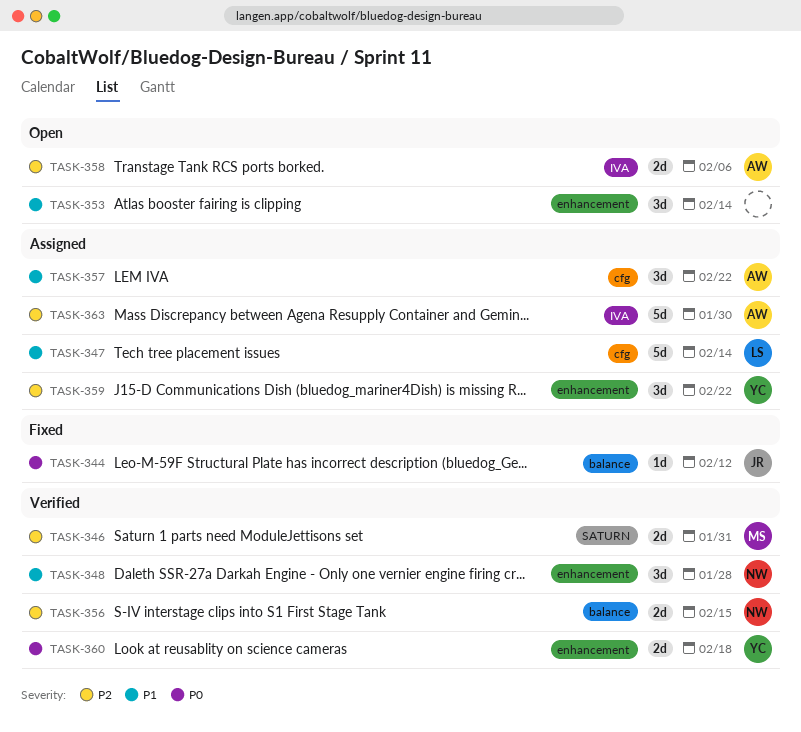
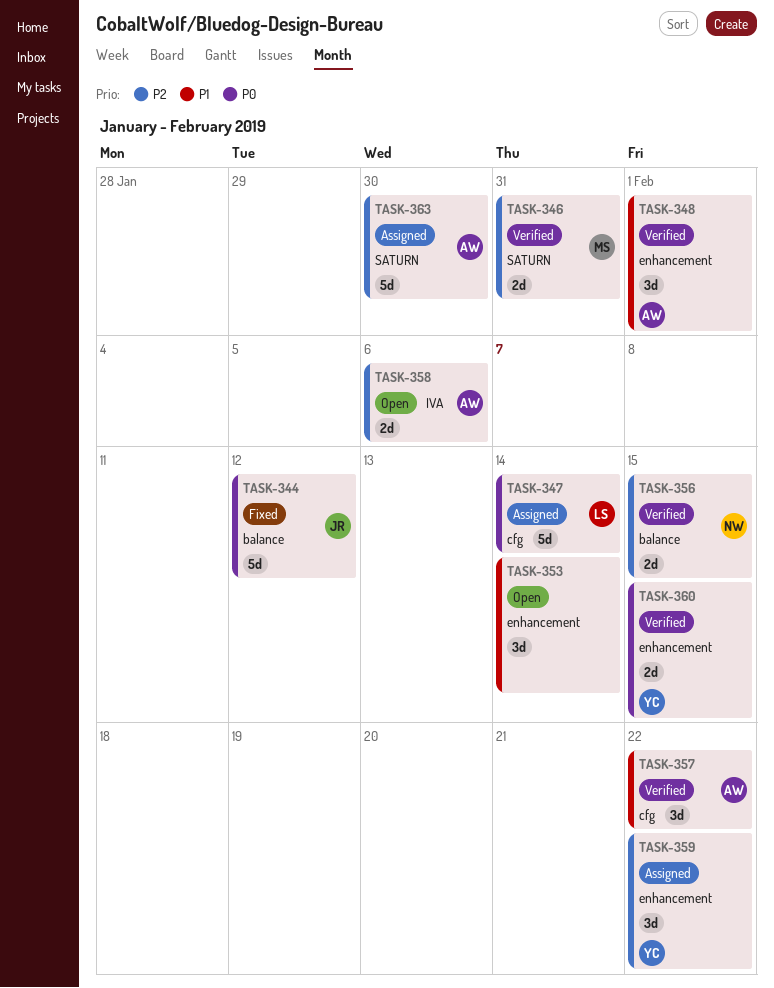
TASK-344, estimate: 1d -> 5d
TASK-347, priority: P1 -> P0
TASK-348, owner: NW -> AW
TASK-348, due: Jan 28 -> Feb 1
TASK-357, status: Assigned -> Verified
TASK-360, due: Feb 18 -> Feb 15
TASK-363, label: IVA -> SATURN

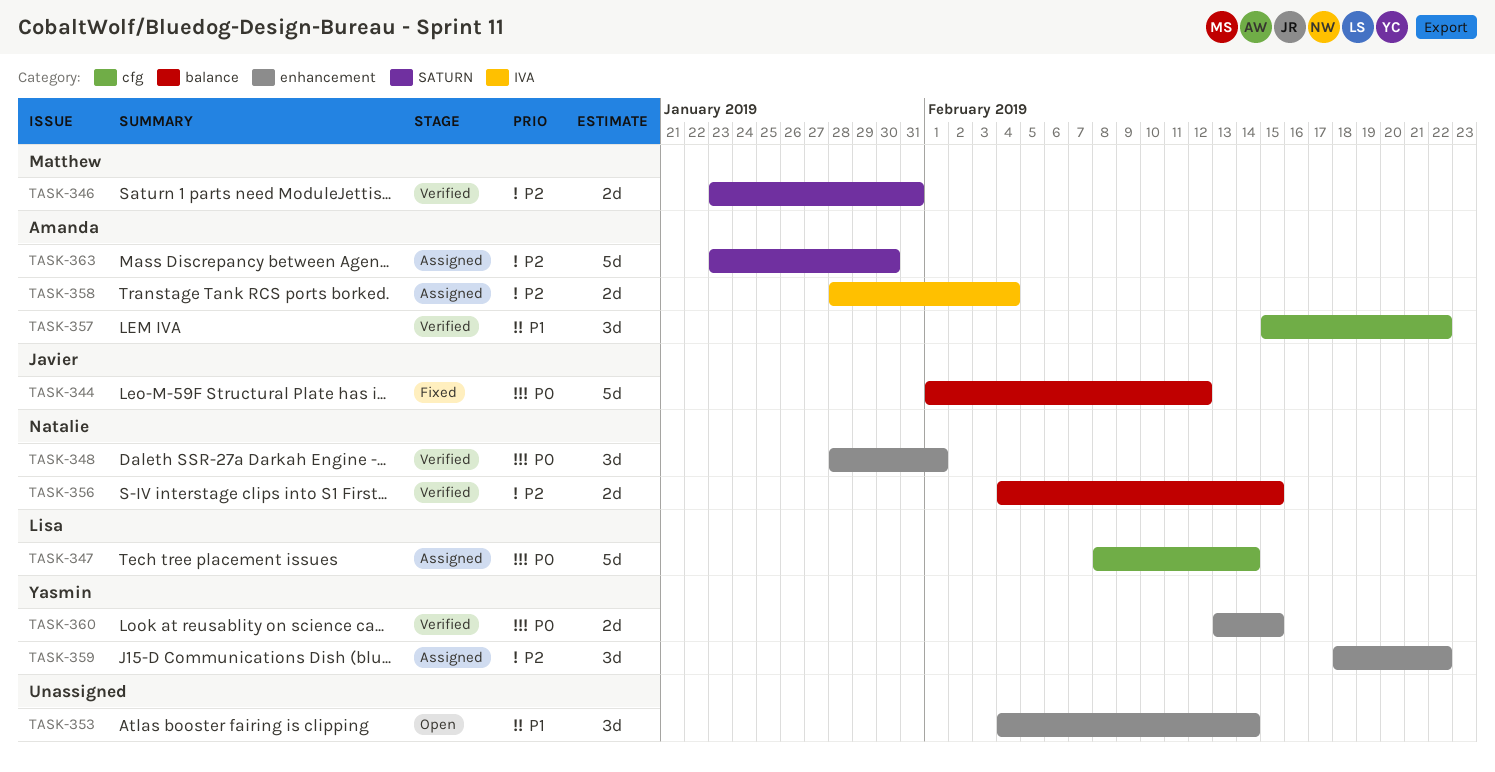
TASK-348, owner: Amanda -> Natalie
TASK-348, priority: P1 -> P0
TASK-358, status: Open -> Assigned
TASK-358, due: Feb 6 -> Feb 4

